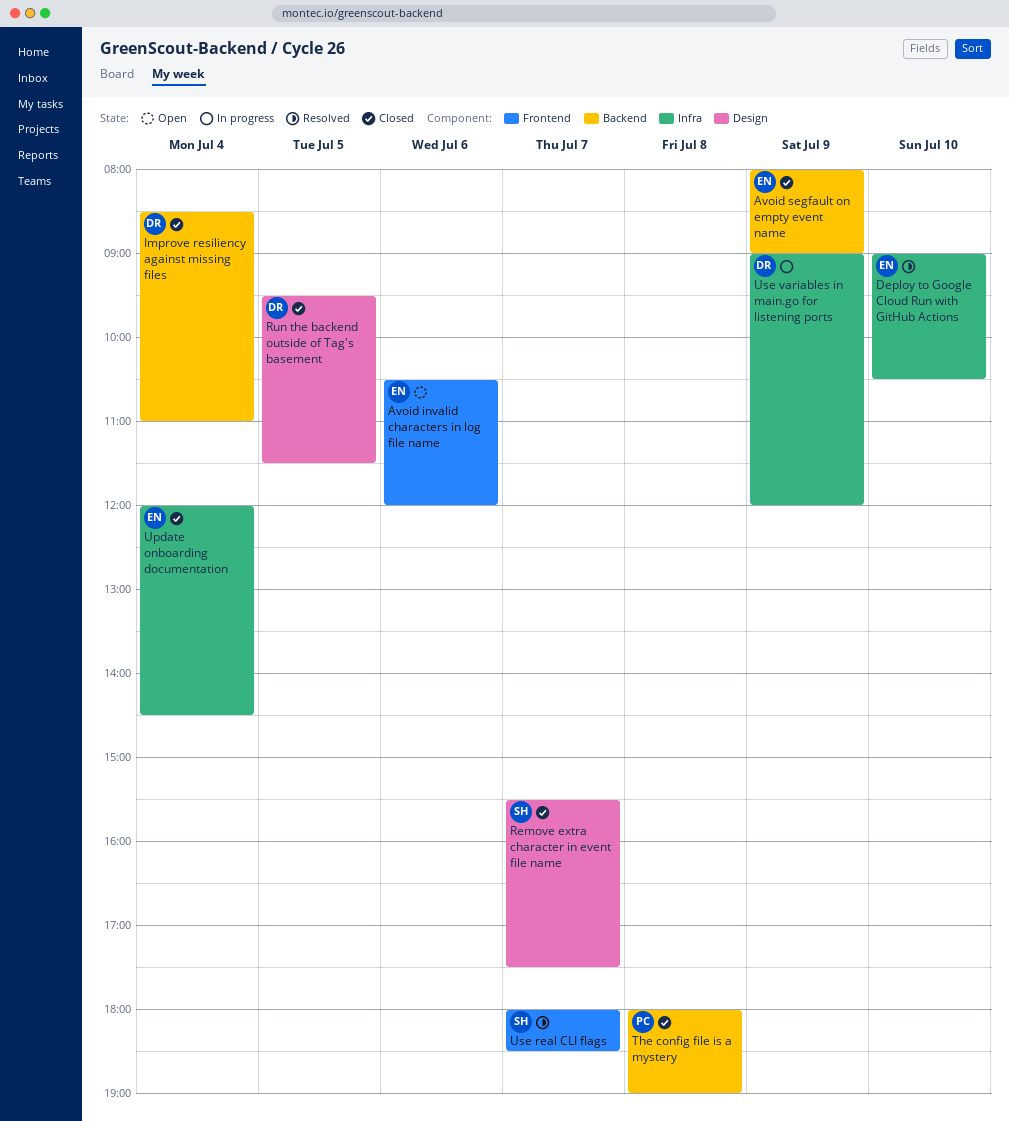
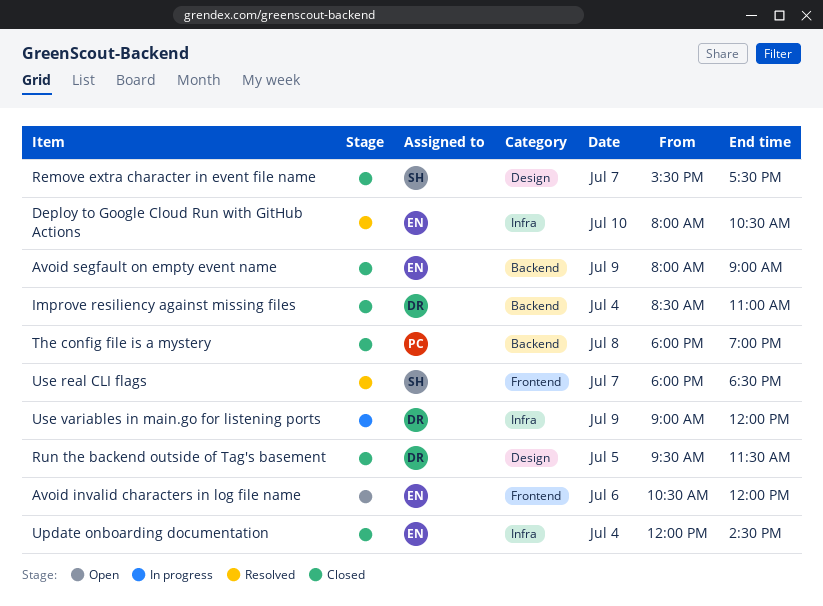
Deploy to Google Cloud Run with GitHub Actions, begins: 09:00 -> 08:00

